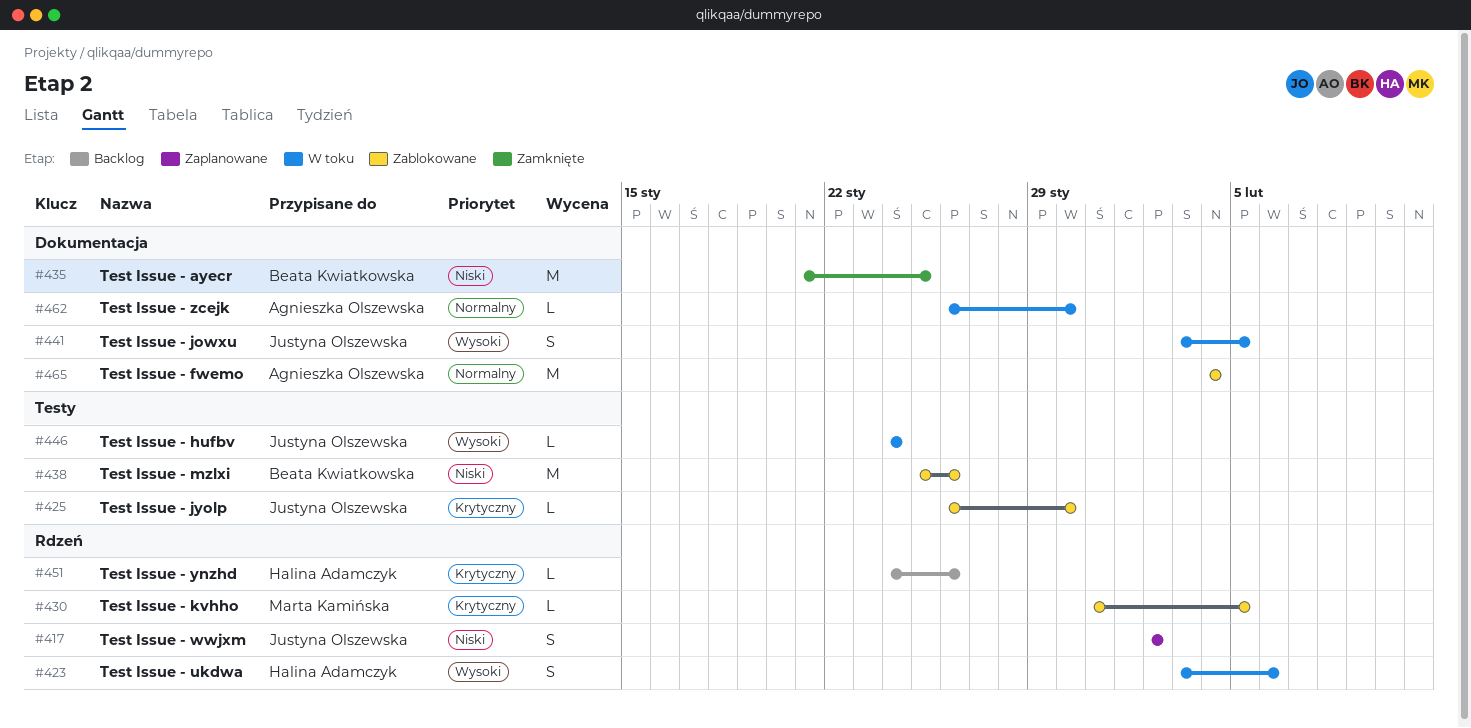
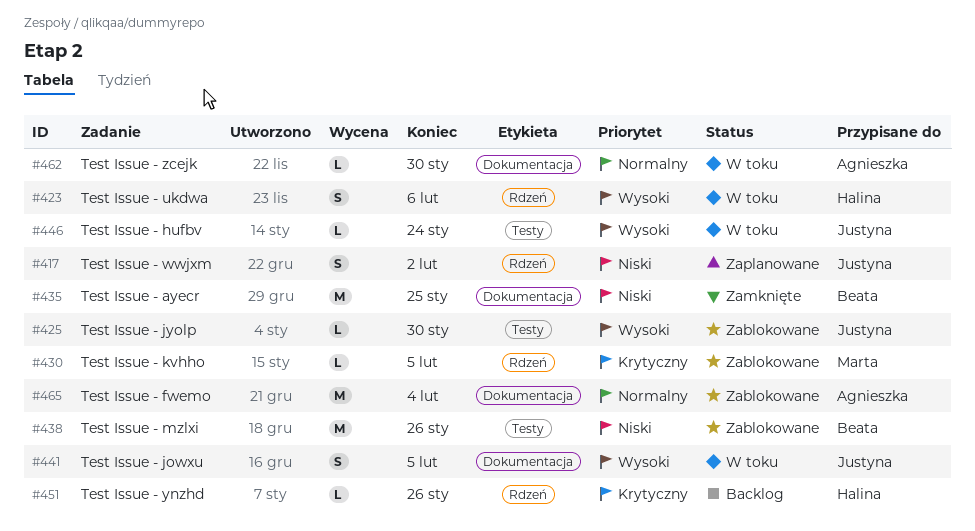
#425, priority: Krytyczny -> Wysoki

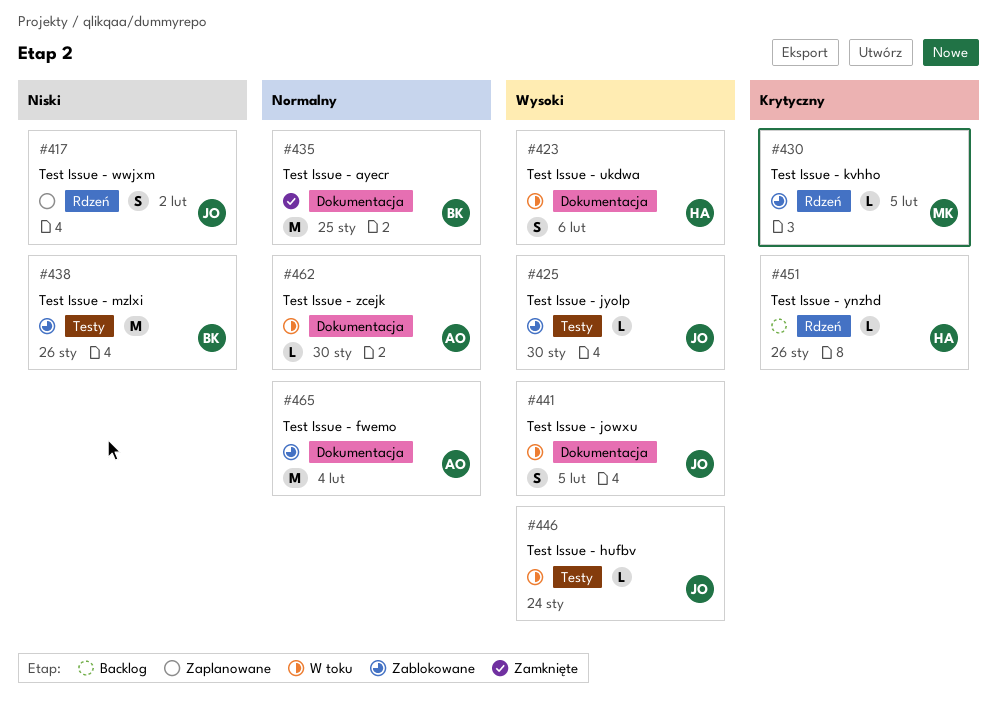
#423, label: Rdzeń -> Dokumentacja
#435, priority: Niski -> Normalny

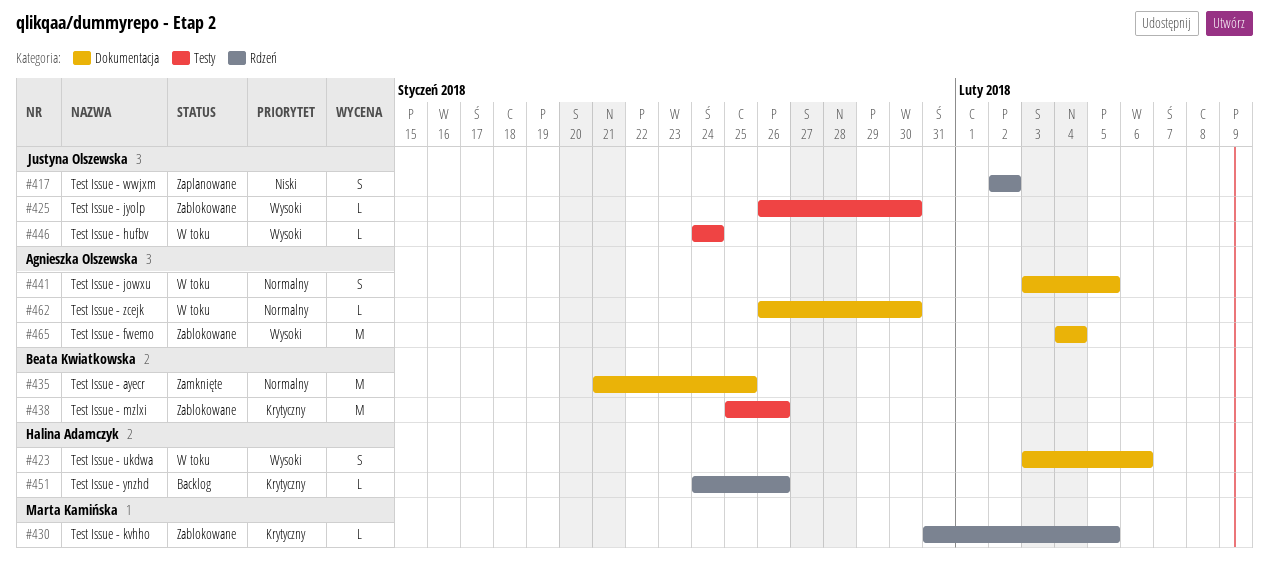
#438, priority: Niski -> Krytyczny
#441, owner: Justyna Olszewska -> Agnieszka Olszewska
#441, priority: Wysoki -> Normalny
#465, priority: Normalny -> Wysoki

